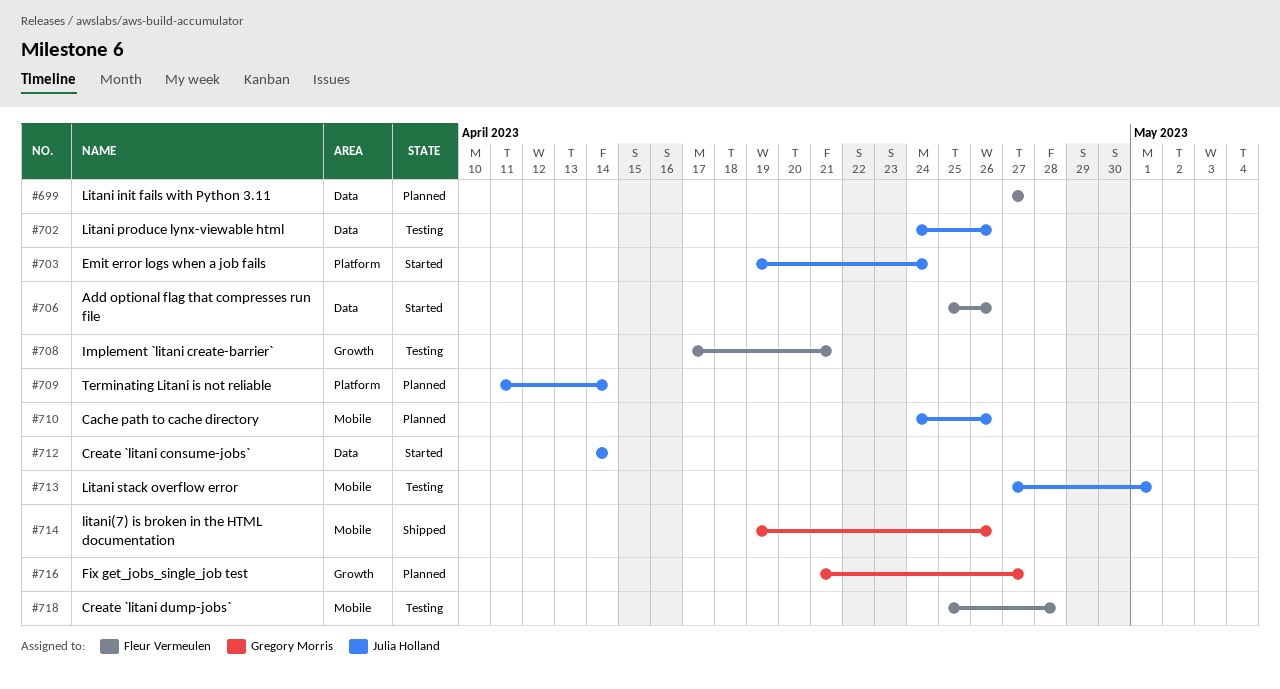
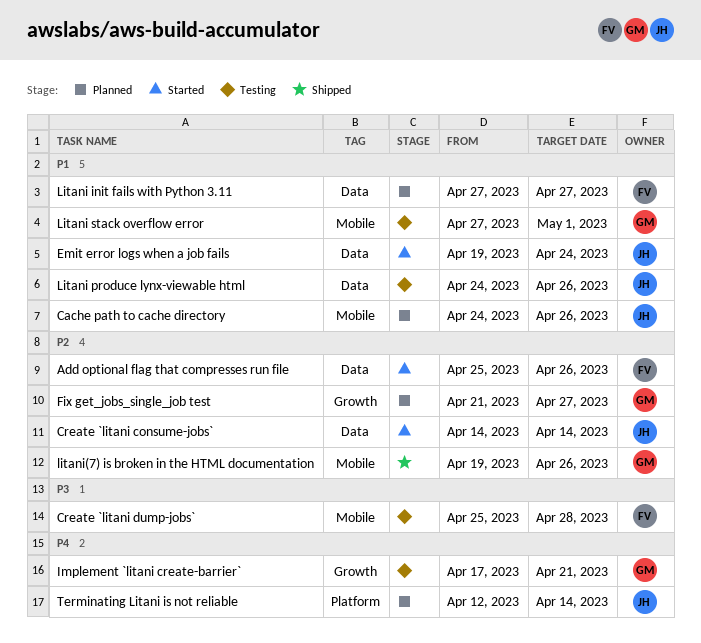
Emit error logs when a job fails, label: Platform -> Data
Implement `litani create-barrier`, owner: Fleur Vermeulen -> Gregory Morris
Litani stack overflow error, owner: Julia Holland -> Gregory Morris
Terminating Litani is not reliable, start: Apr 11 -> Apr 12

